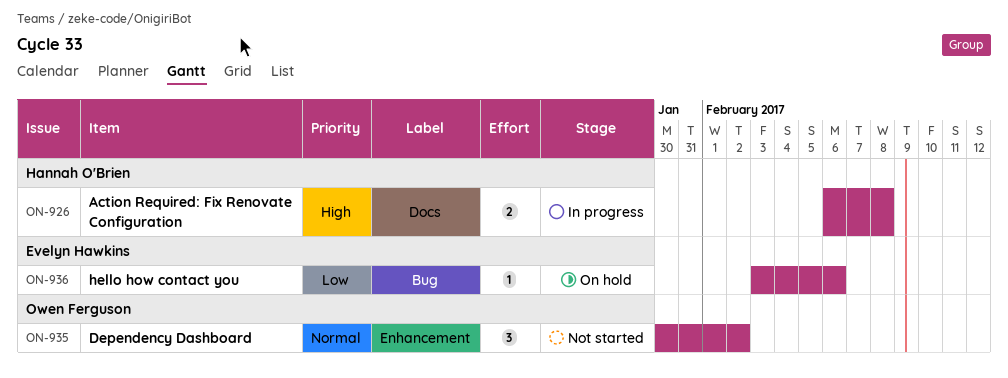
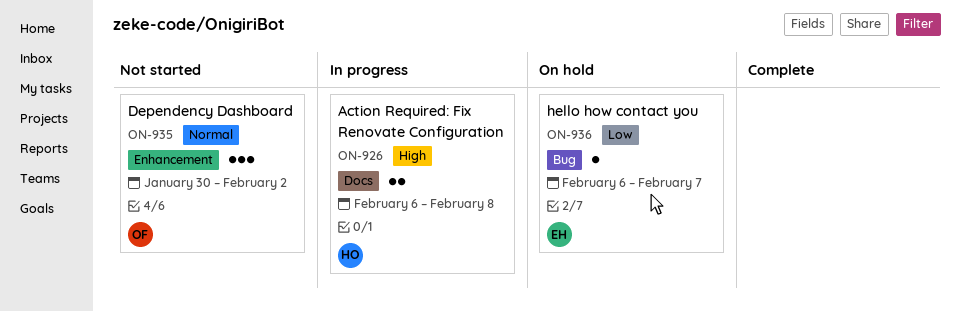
ON-936, start: Feb 3 -> Feb 6
ON-936, due: Feb 6 -> Feb 7

